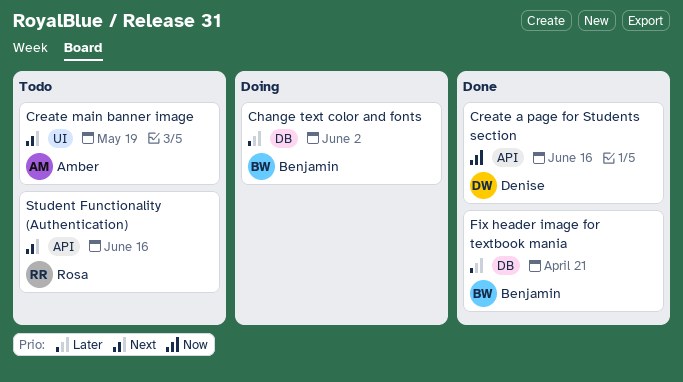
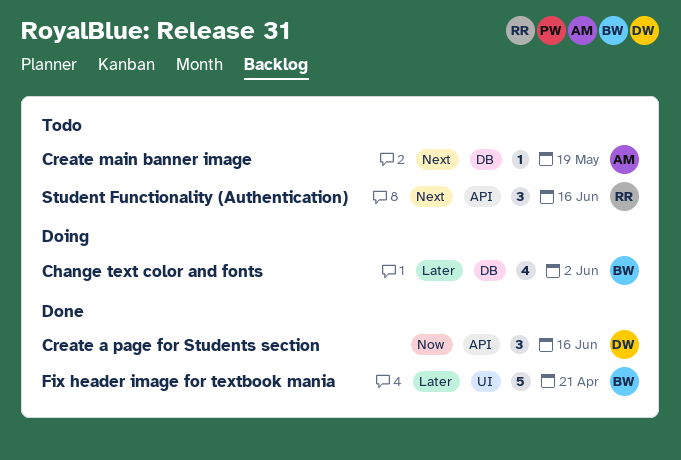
Create main banner image, label: UI -> DB
Fix header image for textbook mania, label: DB -> UI

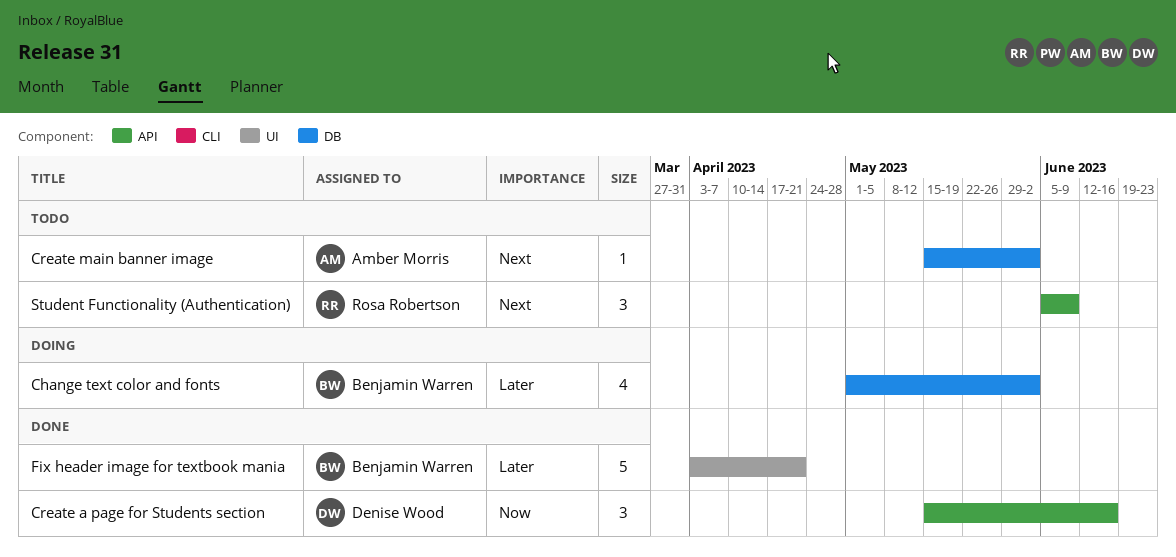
Create main banner image, due: May 19 -> Jun 2
Student Functionality (Authentication), due: Jun 16 -> Jun 9

